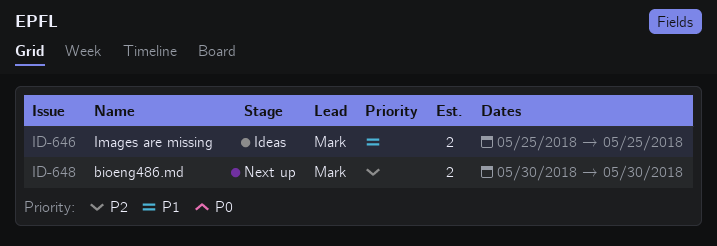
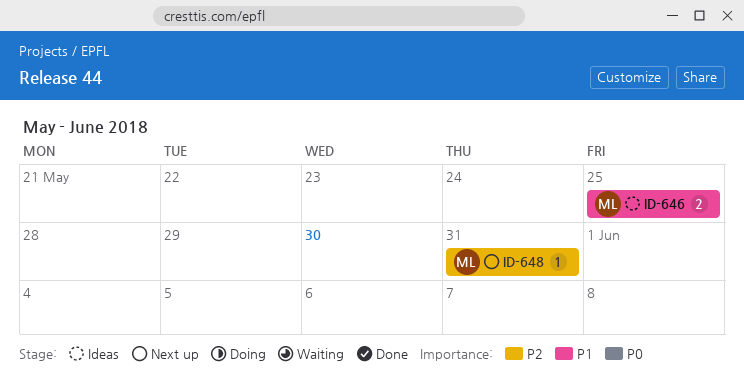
ID-648, estimate: 2 -> 1
ID-648, start: May 30 -> May 31
ID-648, due: May 30 -> May 31

